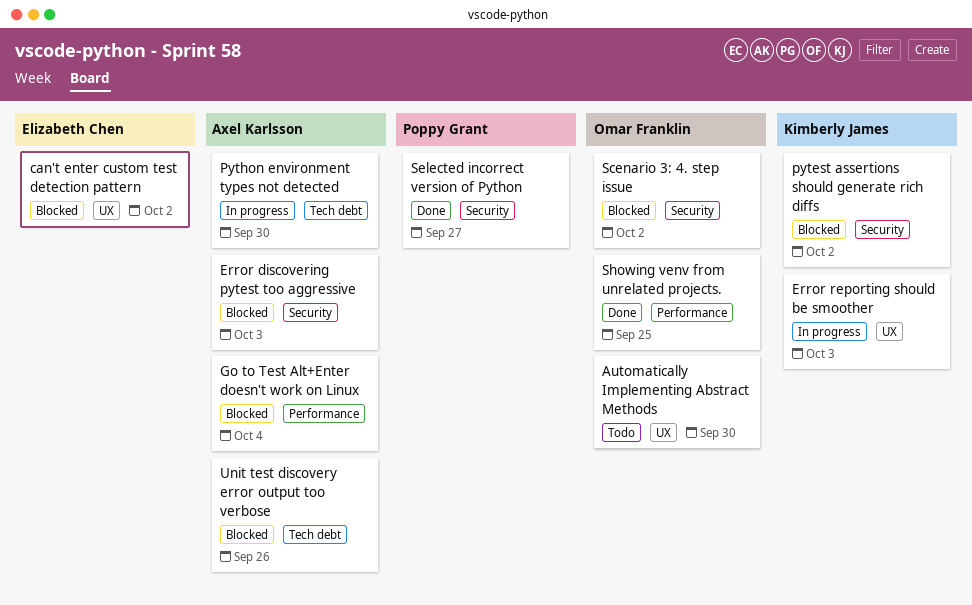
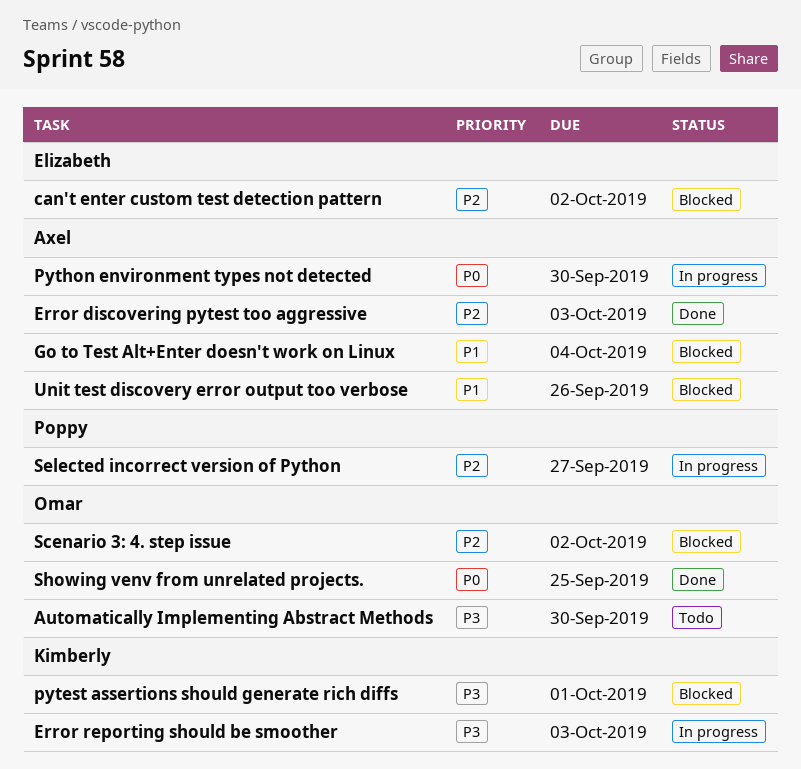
Error discovering pytest too aggressive, status: Blocked -> Done
pytest assertions should generate rich diffs, due: Oct 2 -> Oct 1
Selected incorrect version of Python, status: Done -> In progress

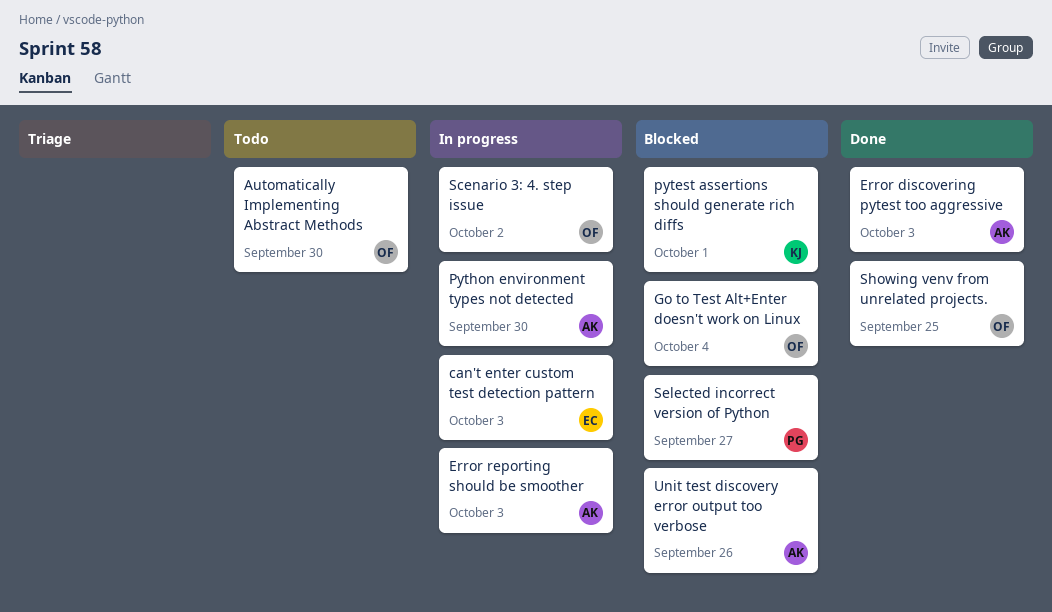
can't enter custom test detection pattern, status: Blocked -> In progress
can't enter custom test detection pattern, due: Oct 2 -> Oct 3
Error reporting should be smoother, owner: Kimberly -> Axel
Go to Test Alt+Enter doesn't work on Linux, owner: Axel -> Omar
Scenario 3: 4. step issue, status: Blocked -> In progress
Selected incorrect version of Python, status: In progress -> Blocked

